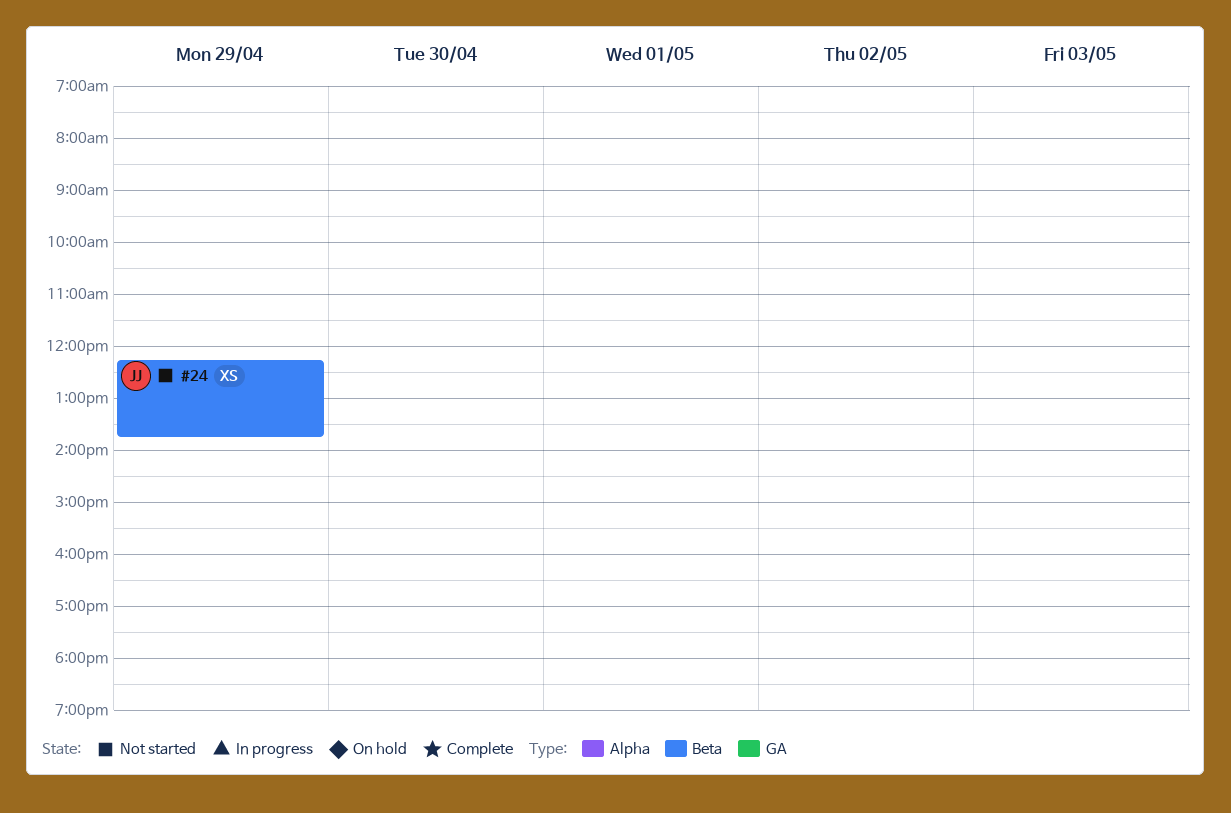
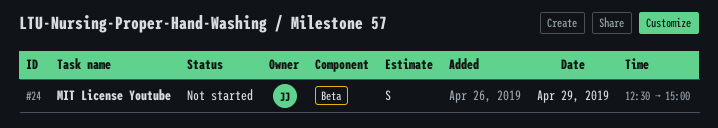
#24, estimate: XS -> S
#24, begins: 12:15 -> 12:30
#24, ends: 13:45 -> 15:00

